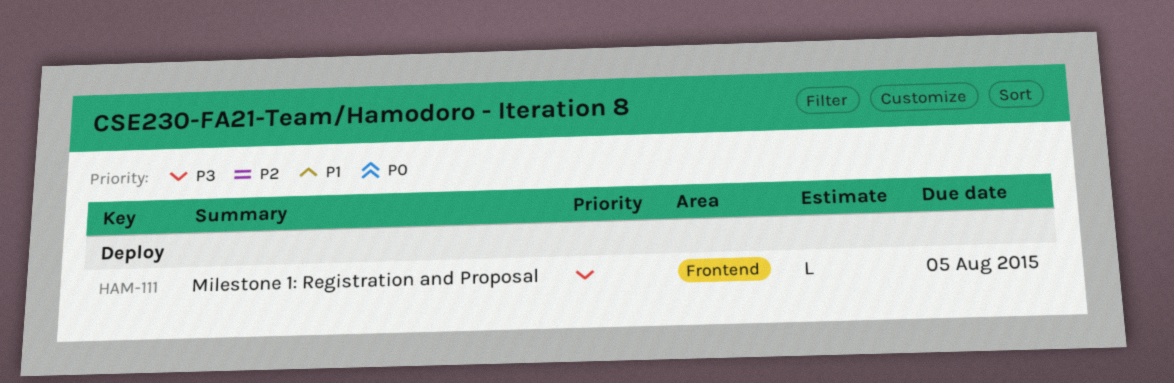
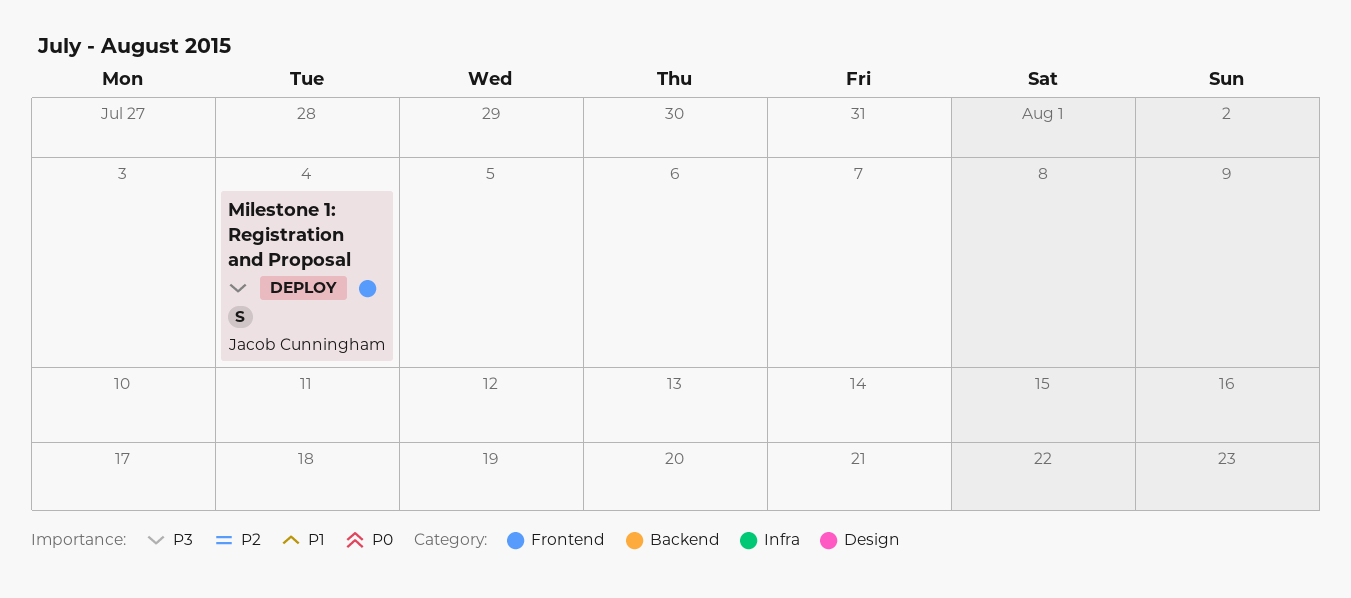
Milestone 1: Registration and Proposal, estimate: L -> S
Milestone 1: Registration and Proposal, due: Aug 5 -> Aug 4

